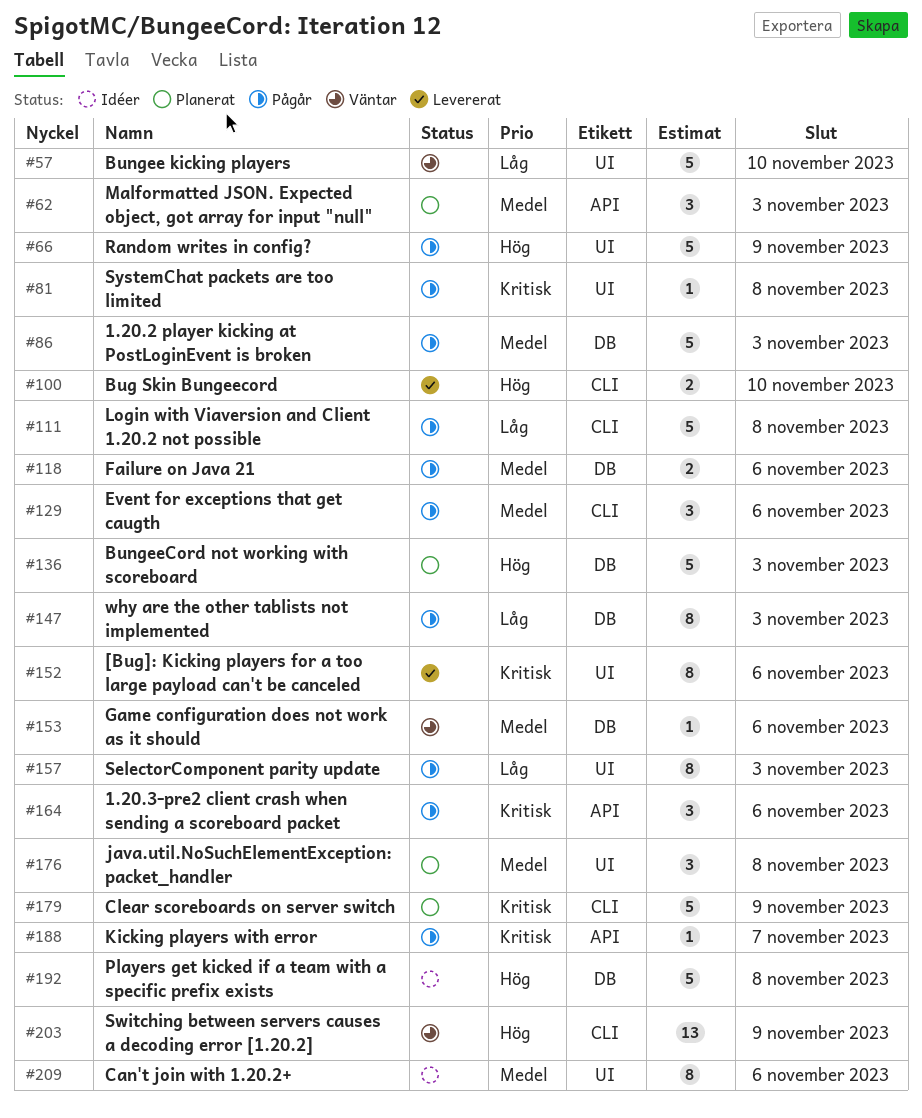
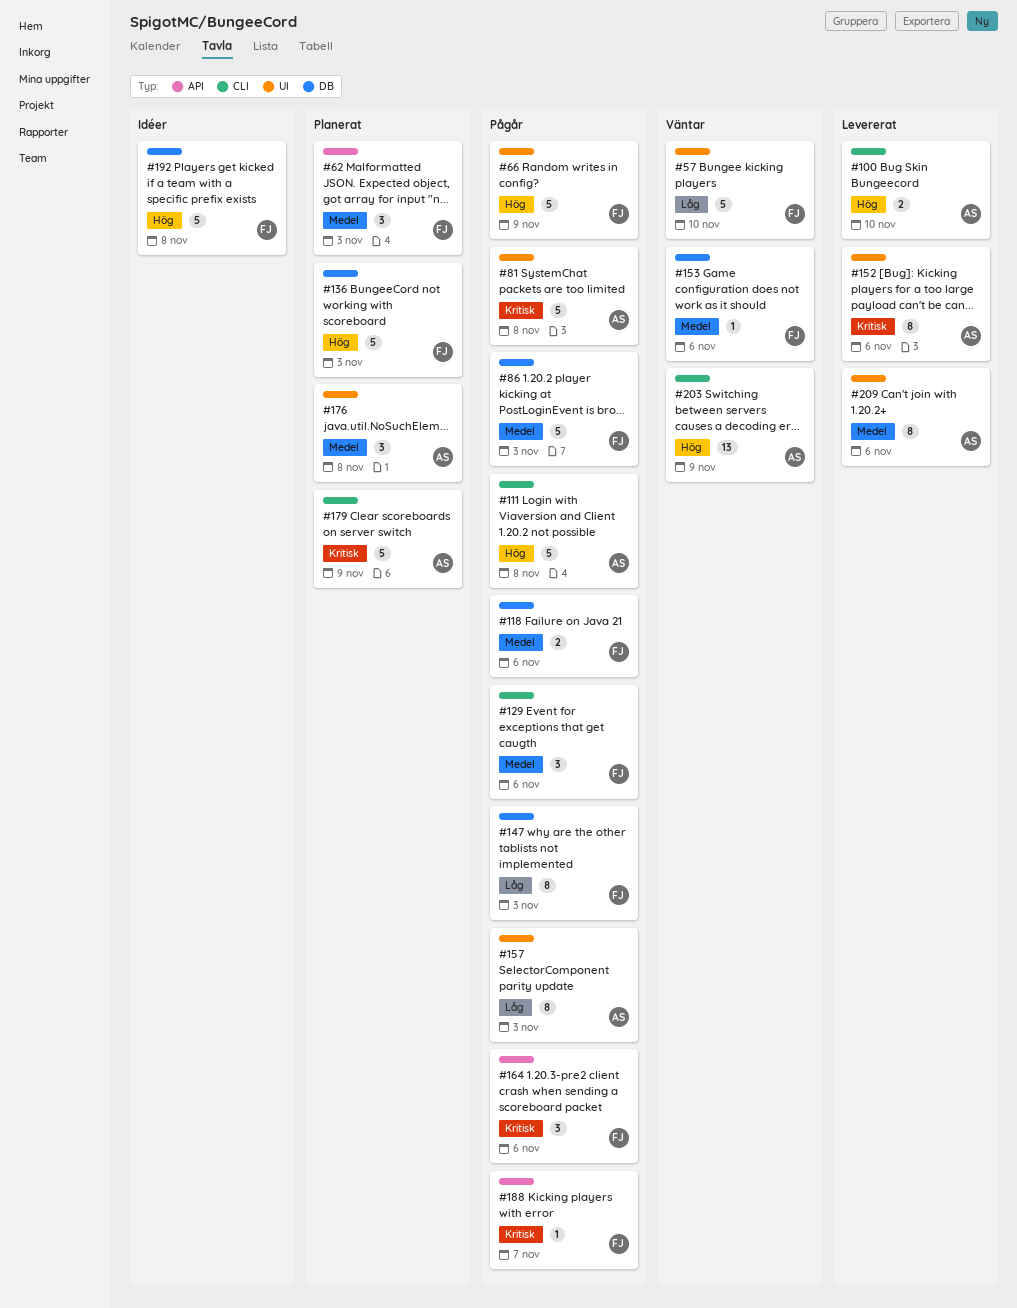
#81, estimate: 1 -> 5
#111, priority: Låg -> Hög
#209, status: Idéer -> Levererat

